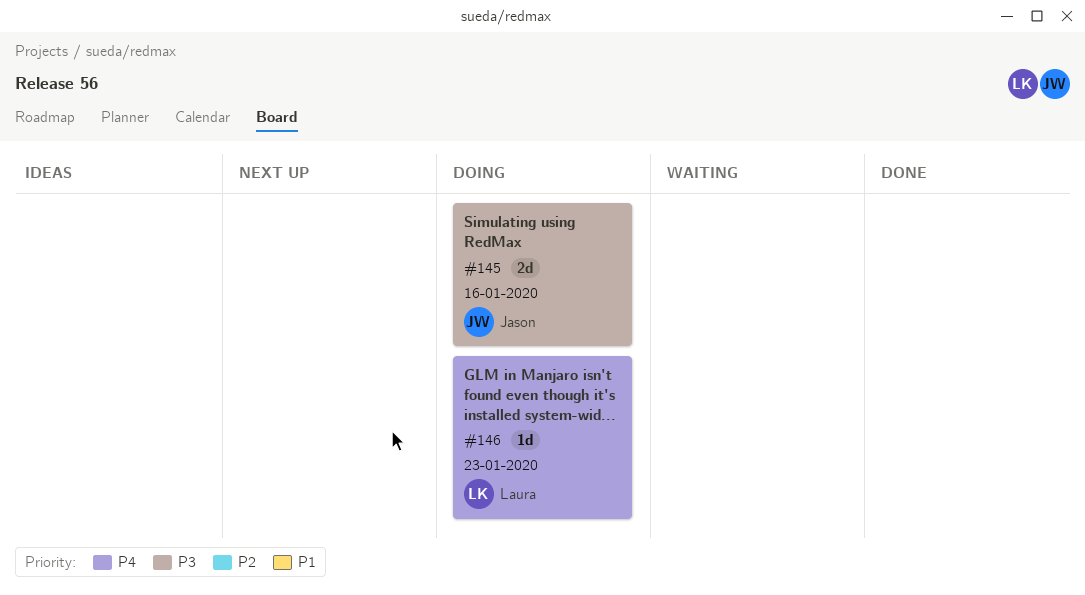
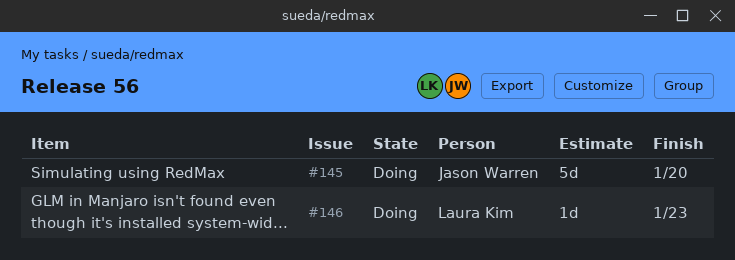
#145, estimate: 2d -> 5d
#145, due: Jan 16 -> Jan 20

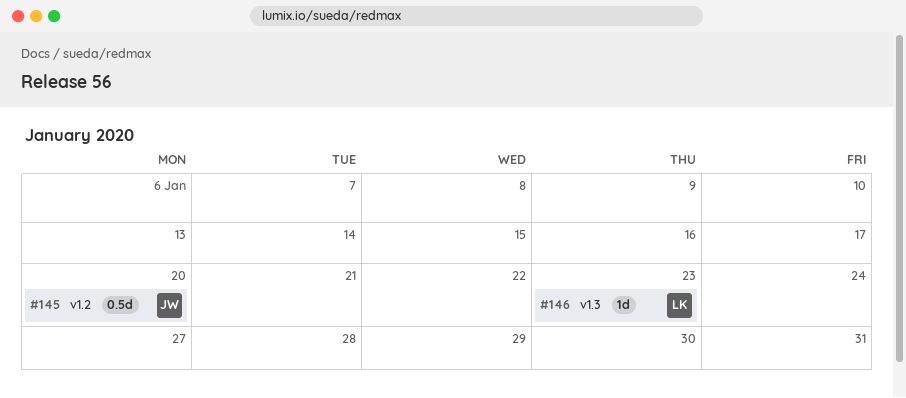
#145, estimate: 5d -> 0.5d

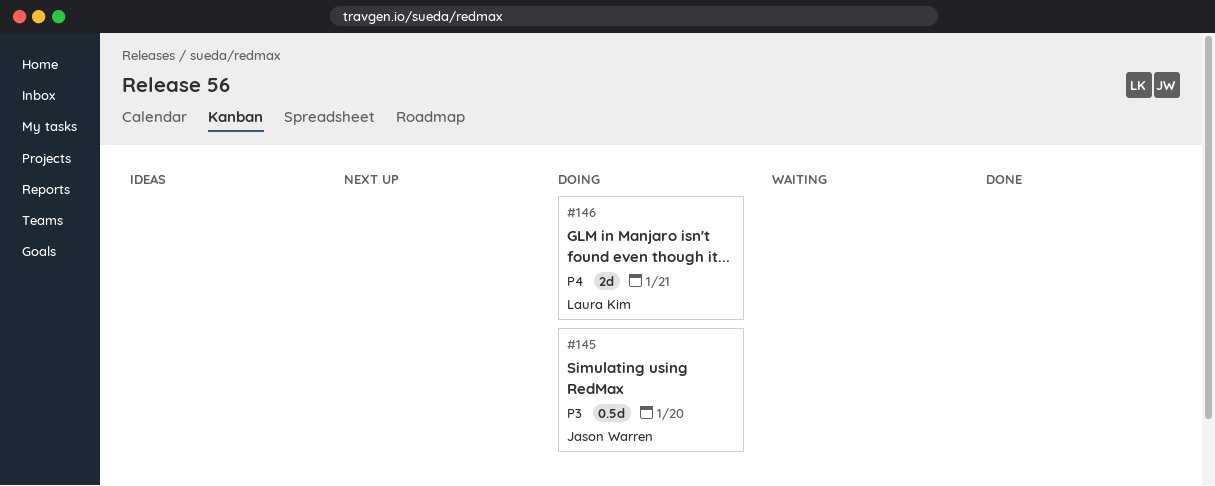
#146, estimate: 1d -> 2d
#146, due: Jan 23 -> Jan 21

